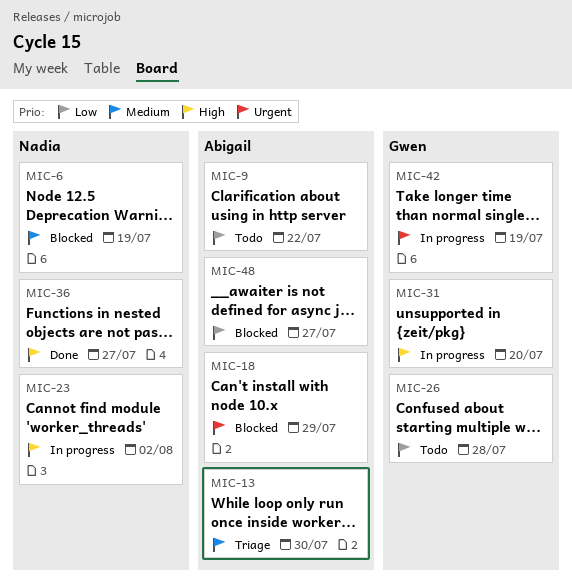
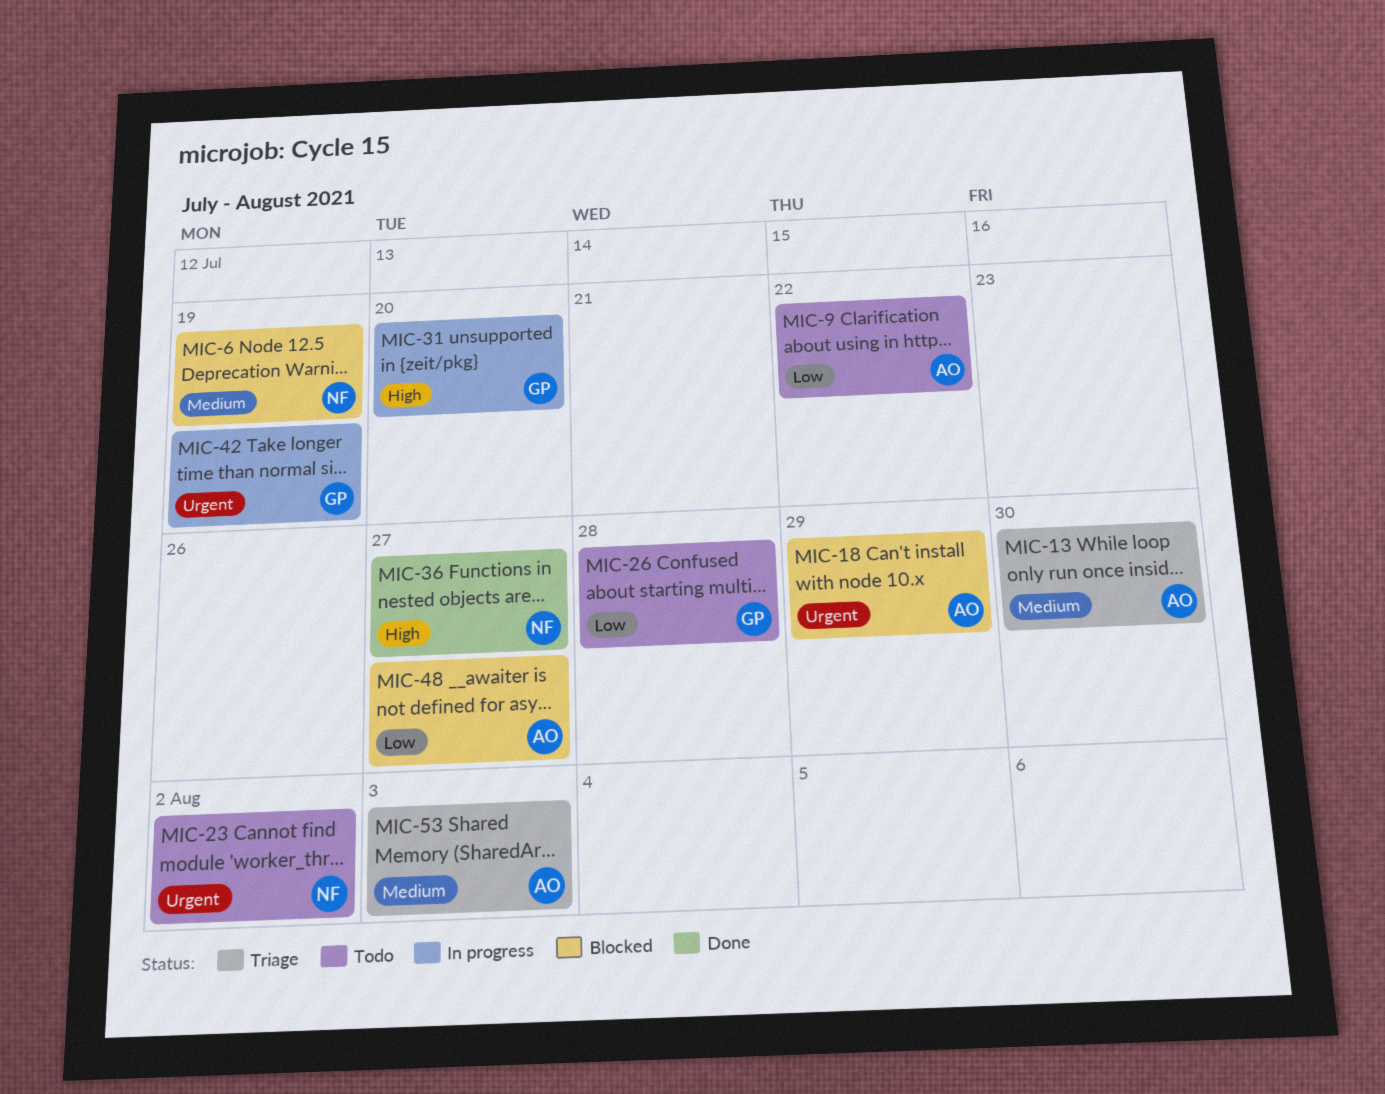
MIC-23, status: In progress -> Todo
MIC-23, priority: High -> Urgent
MIC-53: none -> present

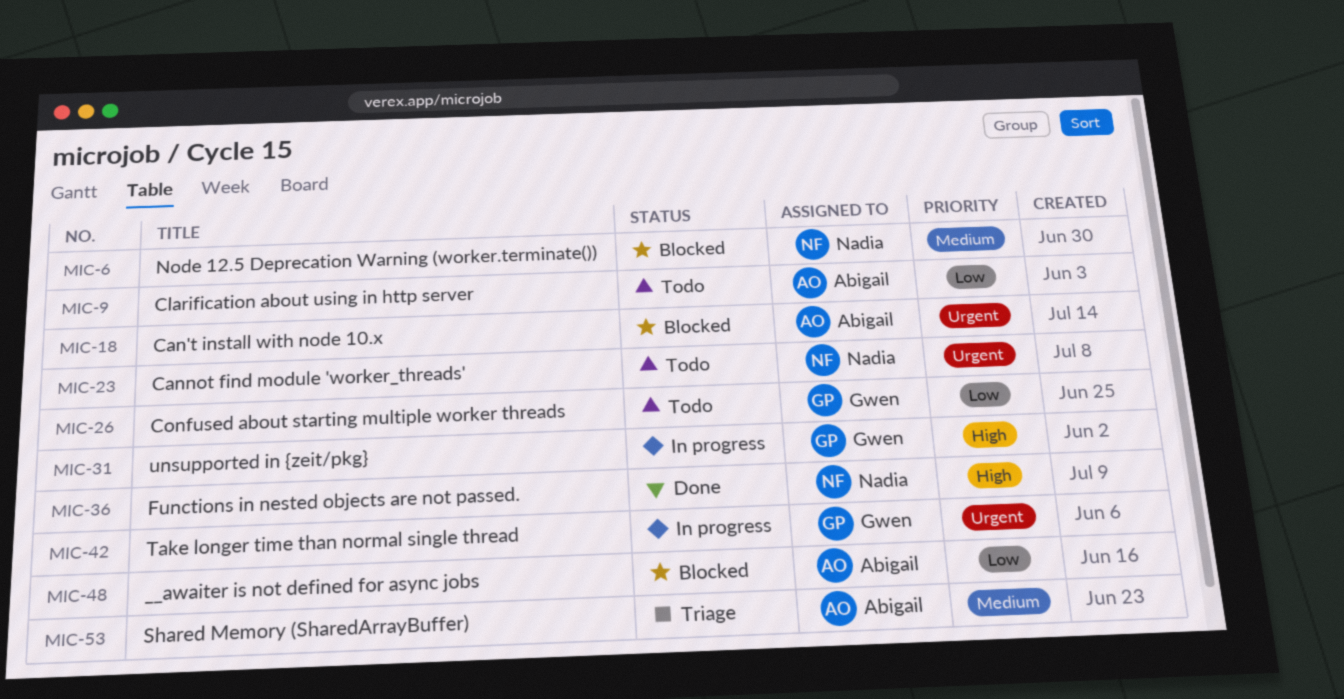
MIC-13: present -> none

